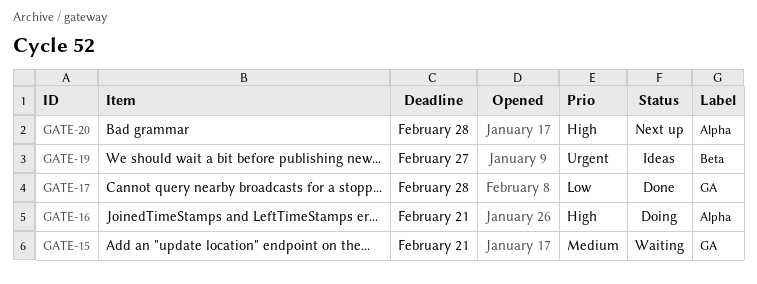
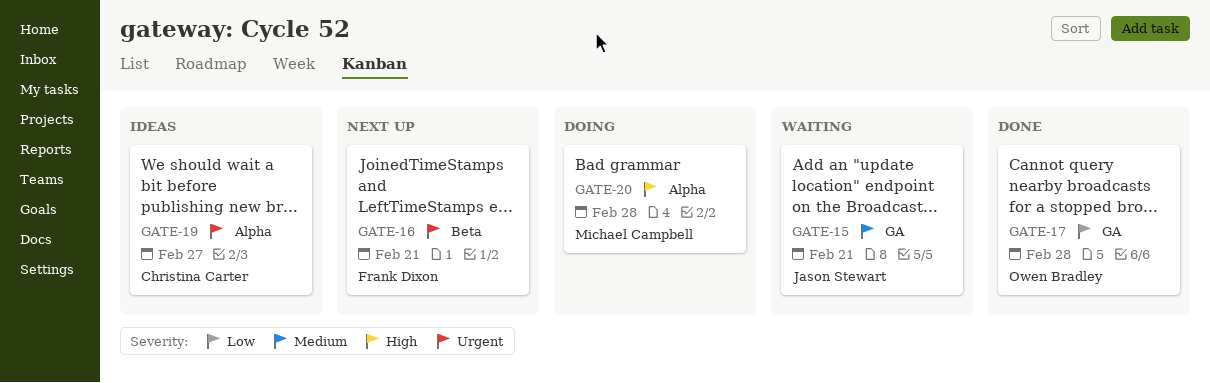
GATE-16, status: Doing -> Next up
GATE-16, priority: High -> Urgent
GATE-16, label: Alpha -> Beta
GATE-19, label: Beta -> Alpha
GATE-20, status: Next up -> Doing

